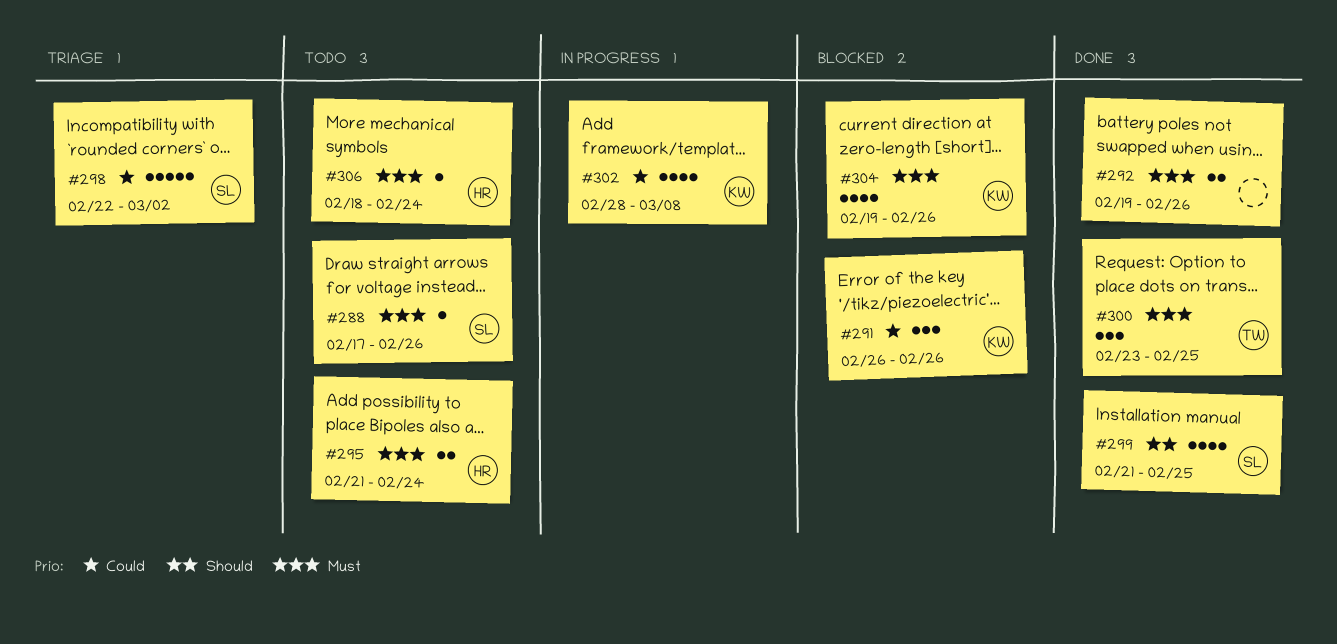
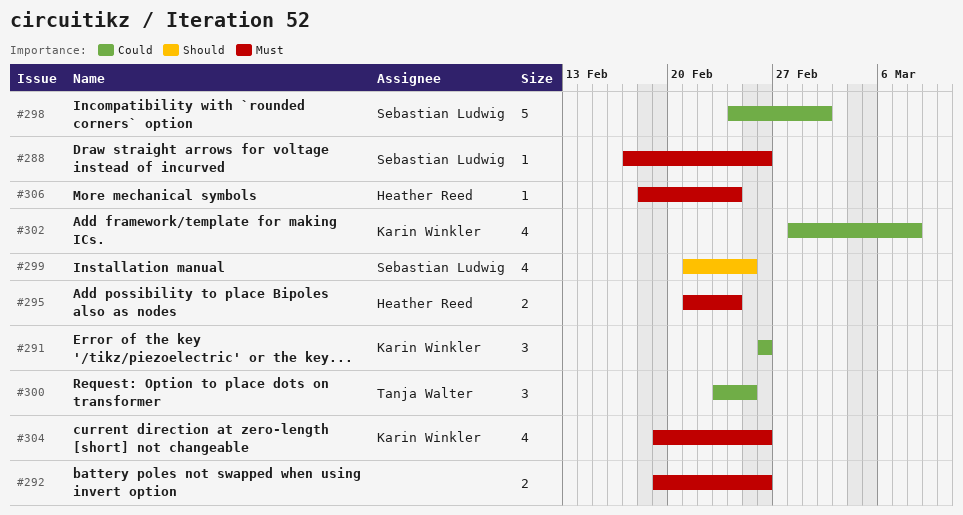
#298, start: Feb 22 -> Feb 24
#300, priority: Must -> Could

